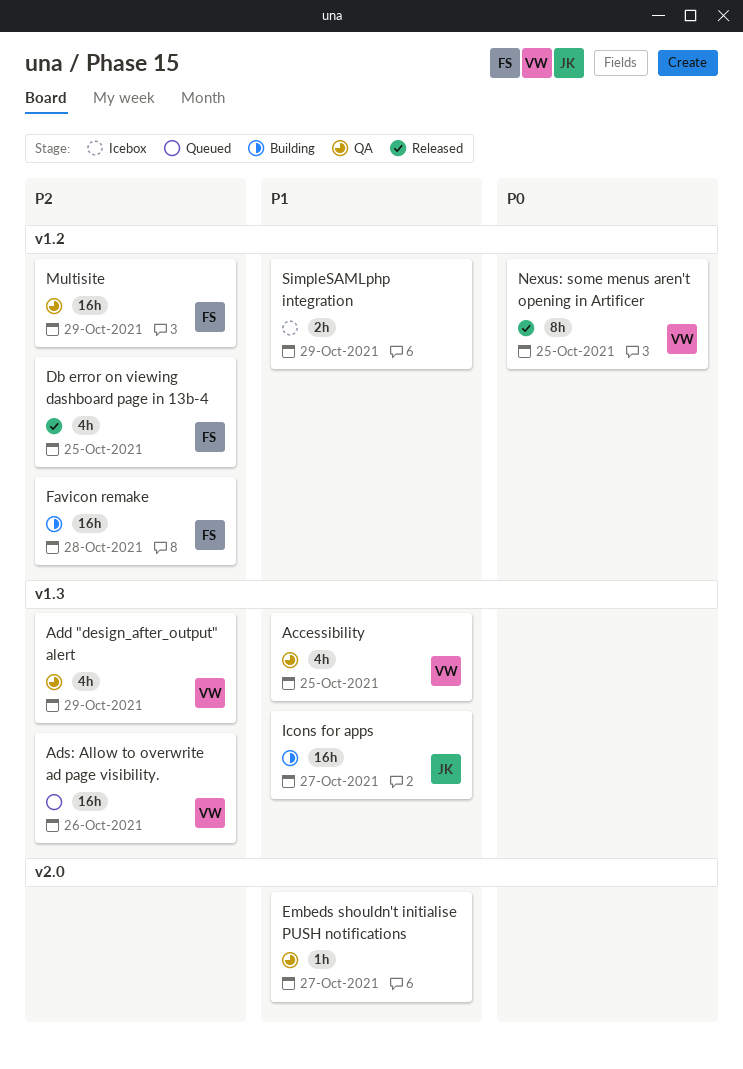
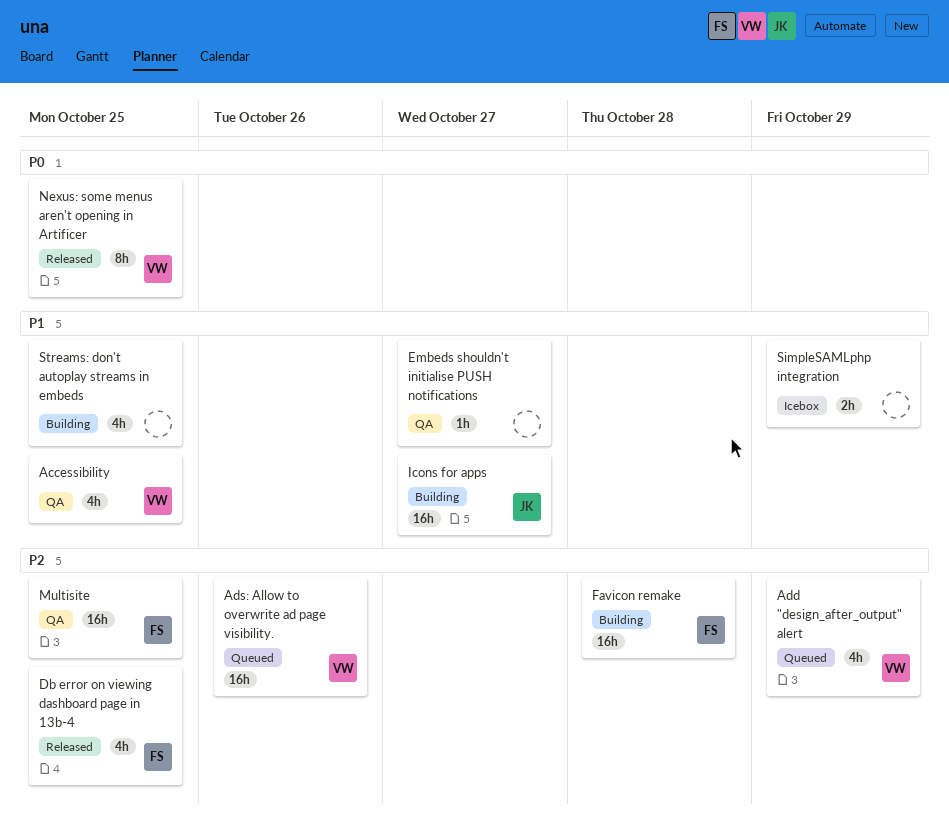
Add "design_after_output" alert, status: QA -> Queued
Multisite, due: Oct 29 -> Oct 25
Streams: don't autoplay streams in embeds: none -> present

